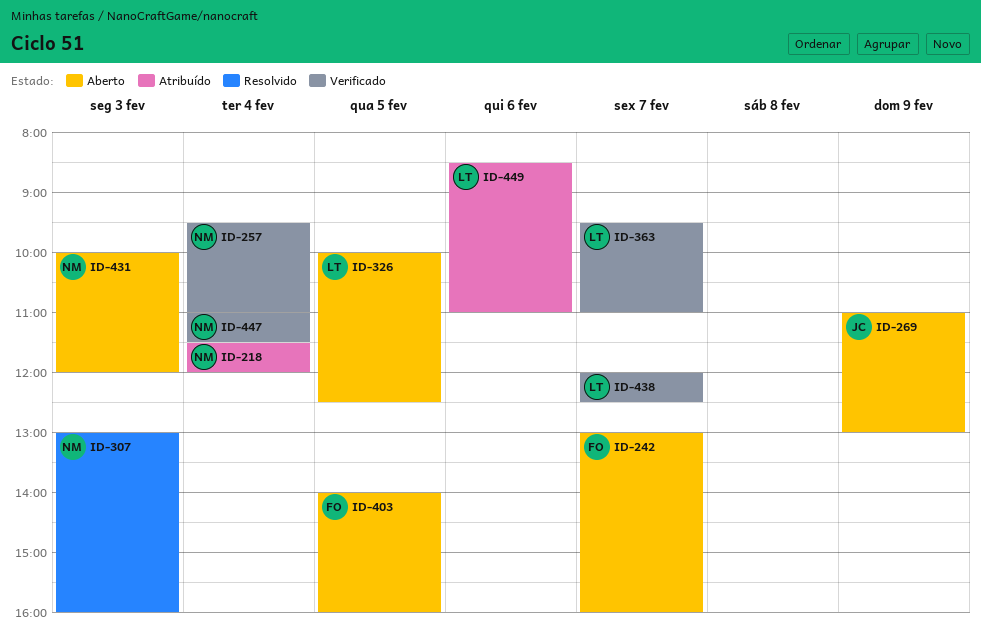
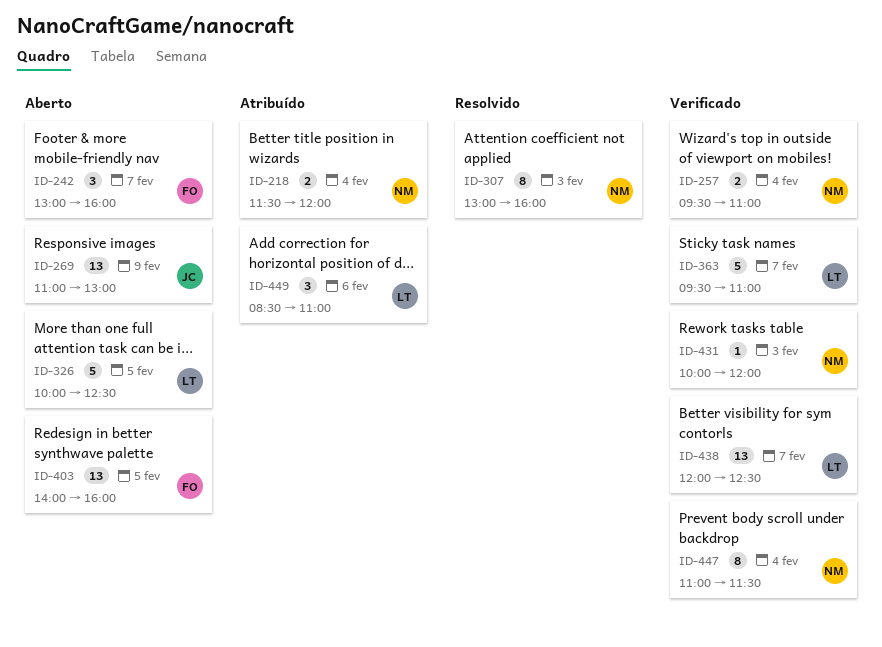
ID-431, status: Aberto -> Verificado

